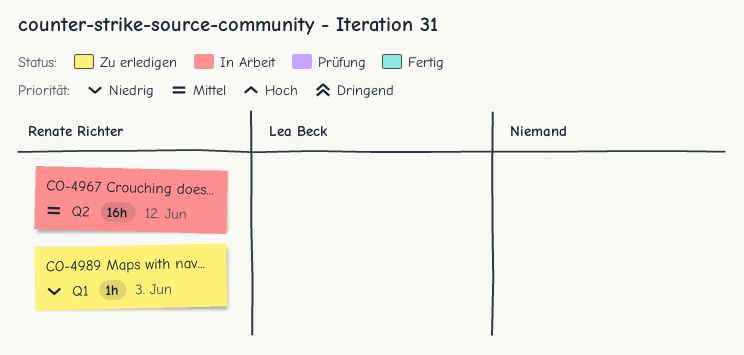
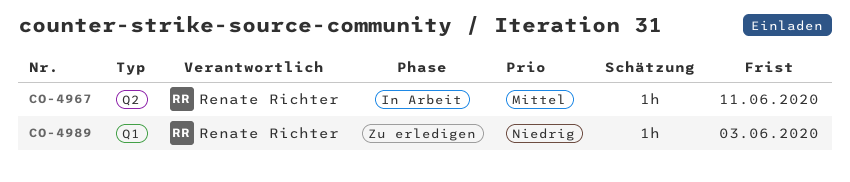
CO-4967, estimate: 16h -> 1h
CO-4967, due: Jun 12 -> Jun 11

